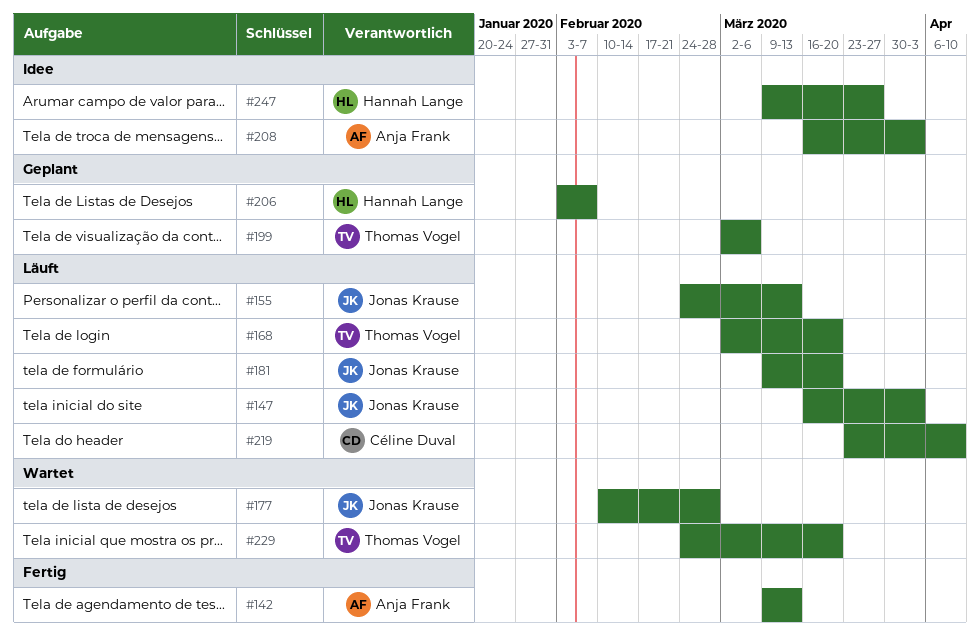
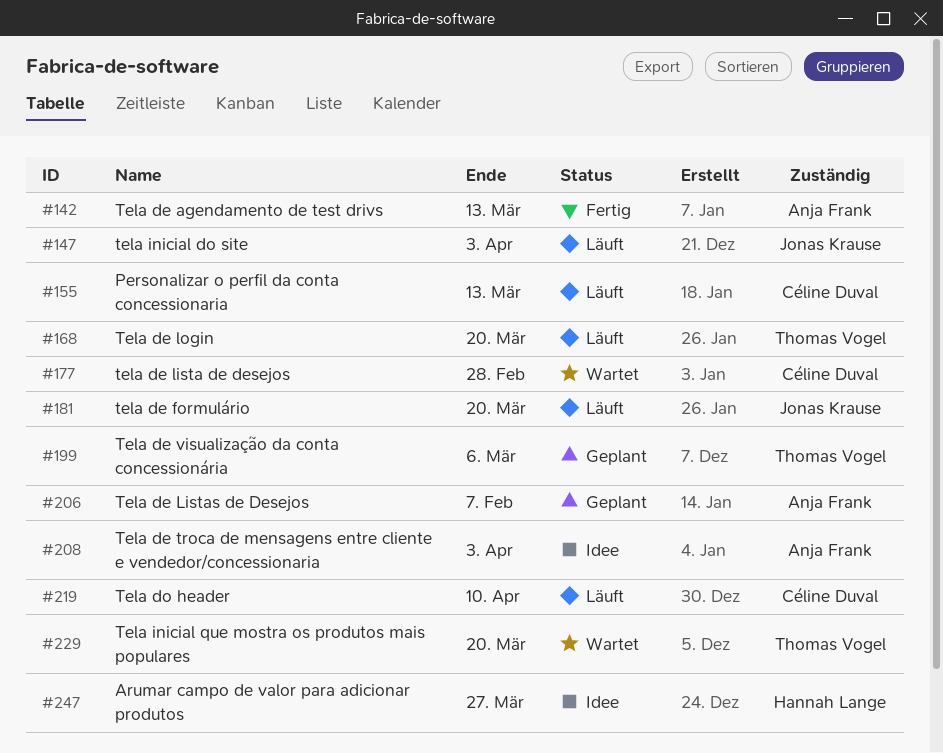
#155, owner: Jonas Krause -> Céline Duval
#177, owner: Jonas Krause -> Céline Duval
#206, owner: Hannah Lange -> Anja Frank

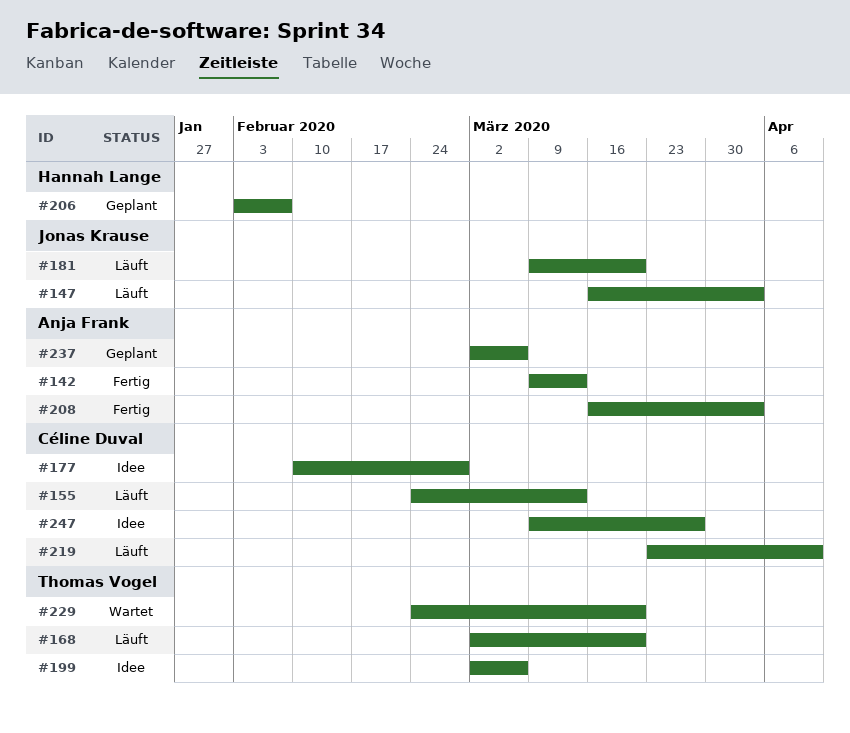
#177, status: Wartet -> Idee
#199, status: Geplant -> Idee
#206, owner: Anja Frank -> Hannah Lange
#208, status: Idee -> Fertig
#237: none -> present
#247, owner: Hannah Lange -> Céline Duval

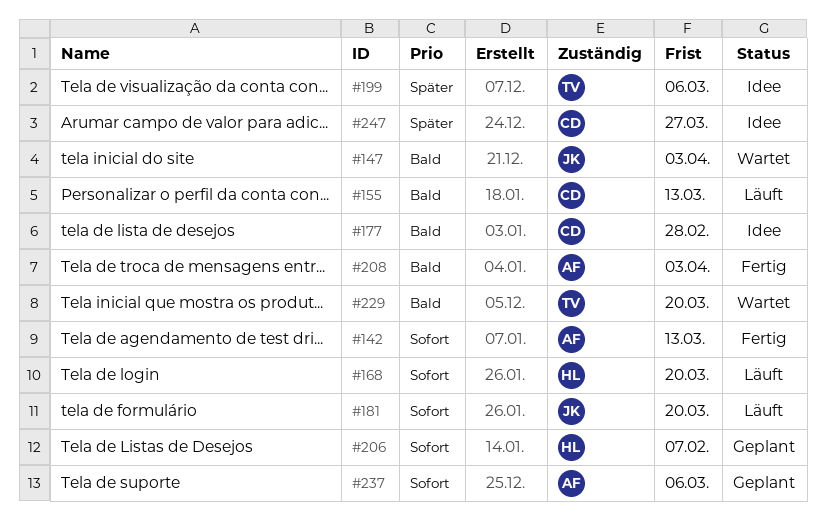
#147, status: Läuft -> Wartet
#168, owner: Thomas Vogel -> Hannah Lange
#219: present -> none

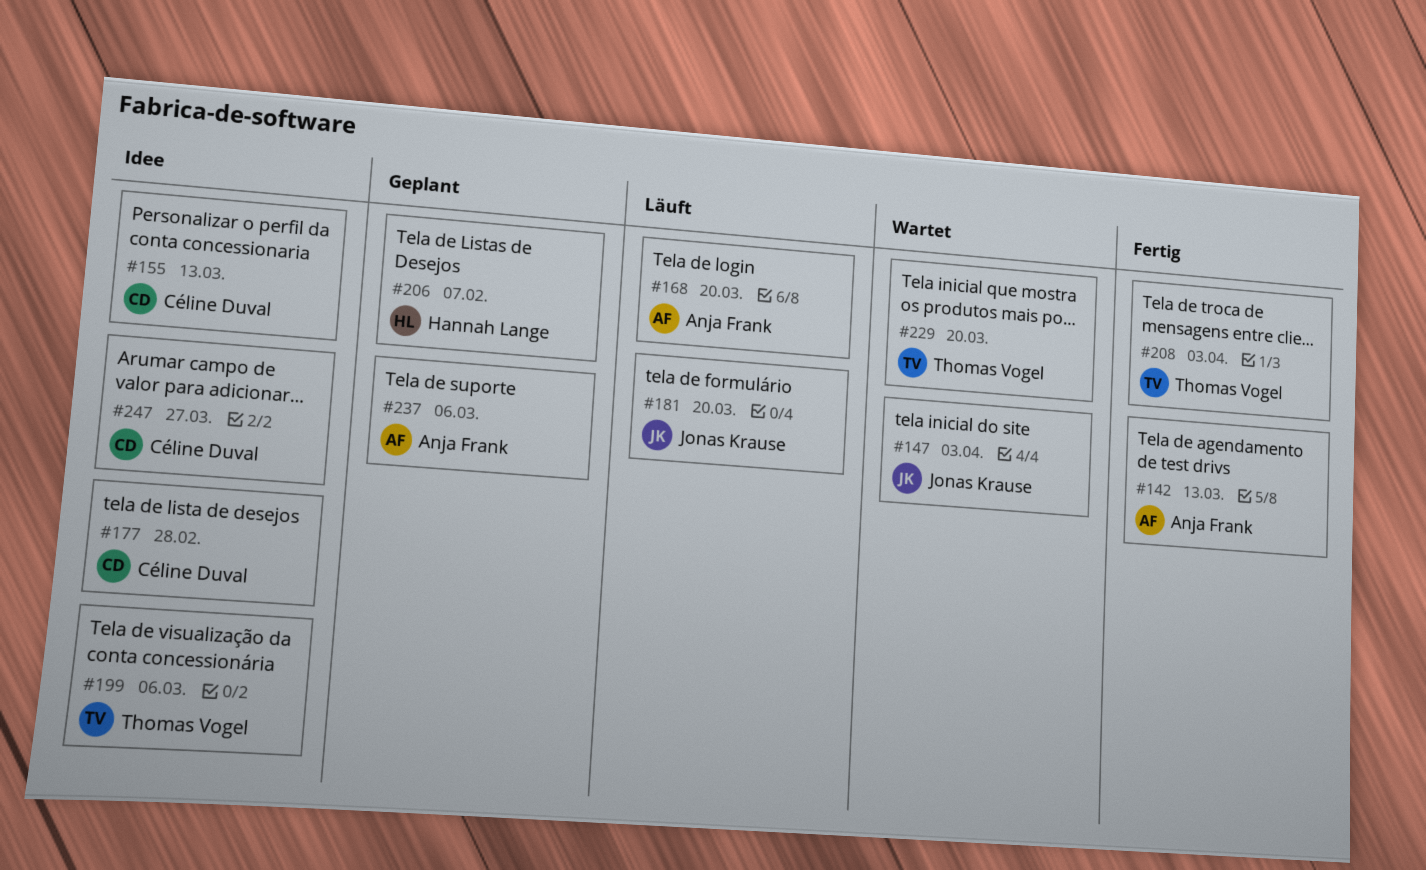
#155, status: Läuft -> Idee
#168, owner: Hannah Lange -> Anja Frank
#208, owner: Anja Frank -> Thomas Vogel

